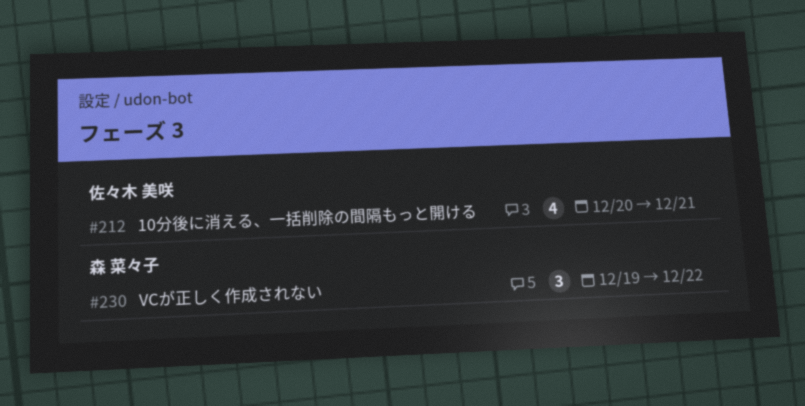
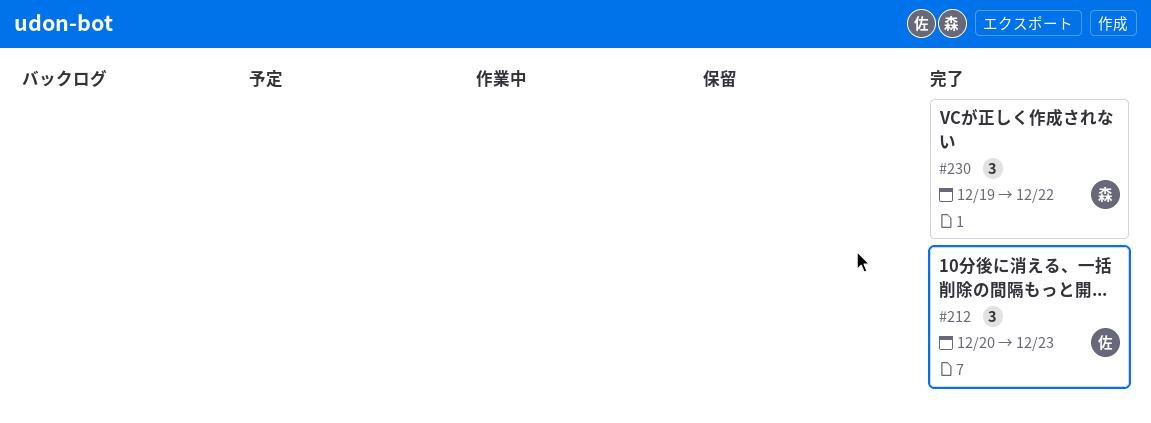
#212, estimate: 4 -> 3
#212, due: Dec 21 -> Dec 23

